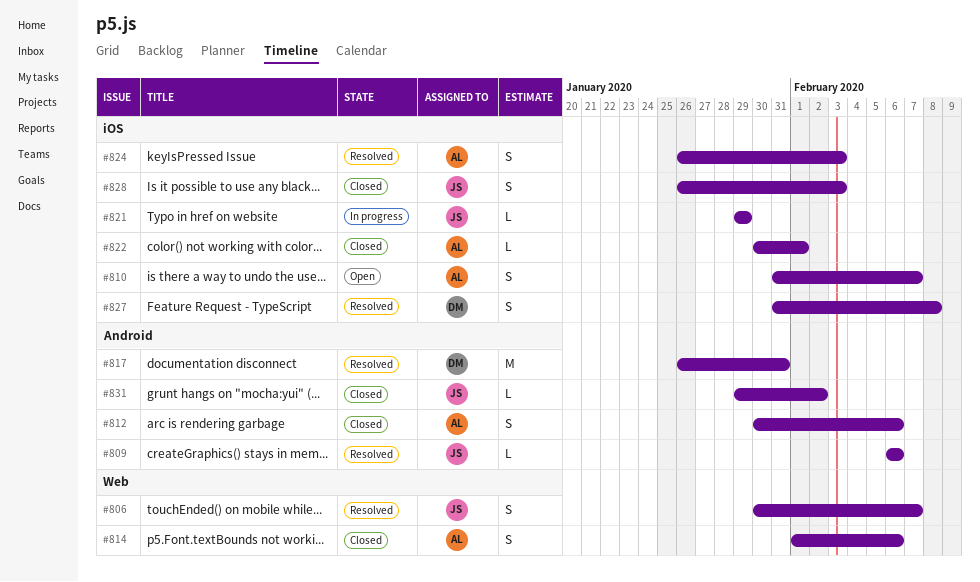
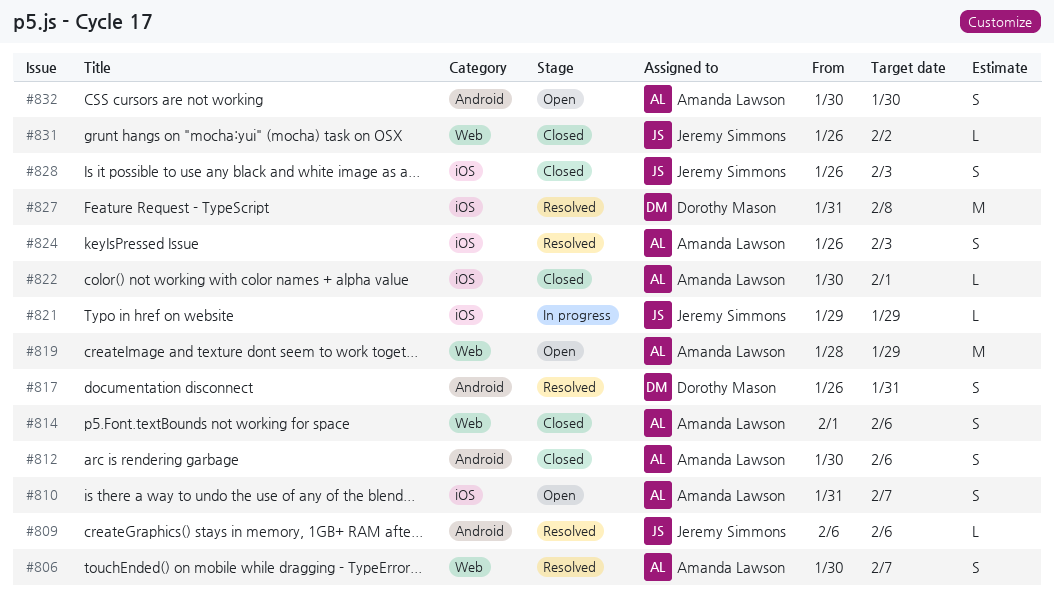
#806, owner: Jeremy Simmons -> Amanda Lawson
#817, estimate: M -> S
#819: none -> present
#827, estimate: S -> M
#831, label: Android -> Web
#831, start: Jan 29 -> Jan 26
#832: none -> present

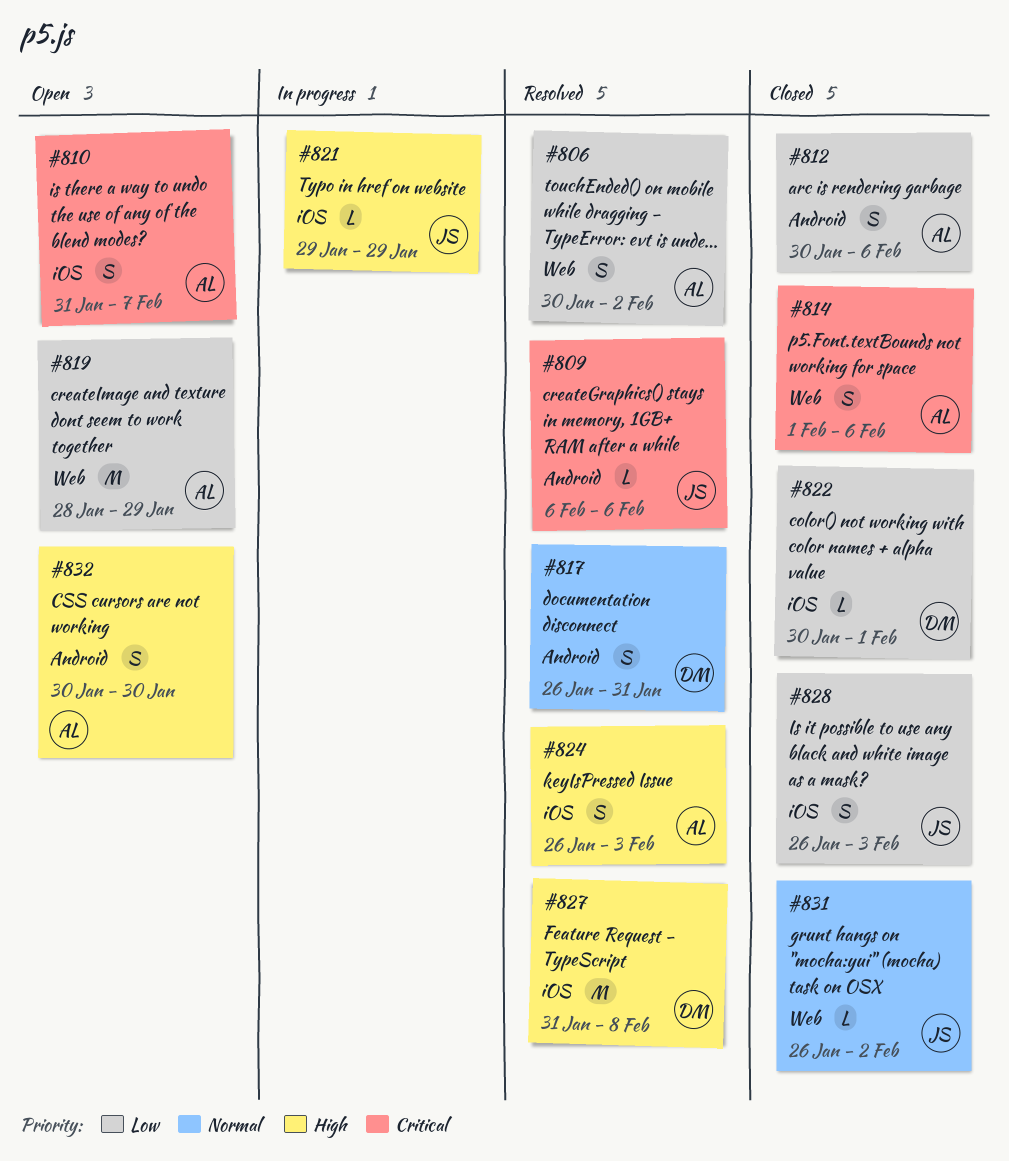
#806, due: Feb 7 -> Feb 2
#822, owner: Amanda Lawson -> Dorothy Mason

